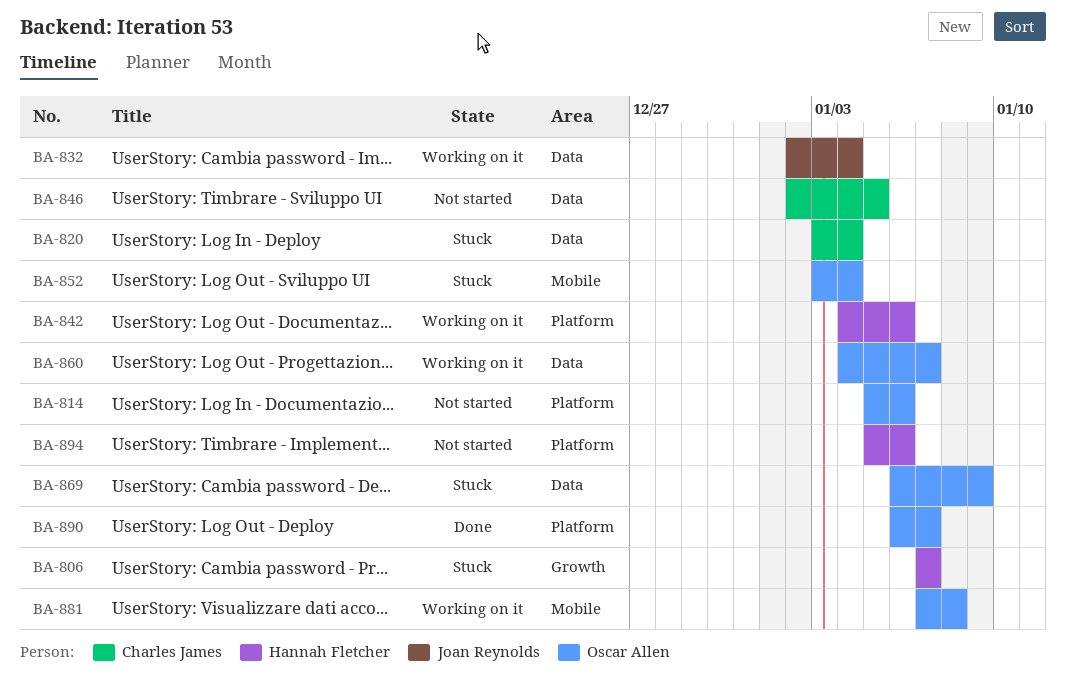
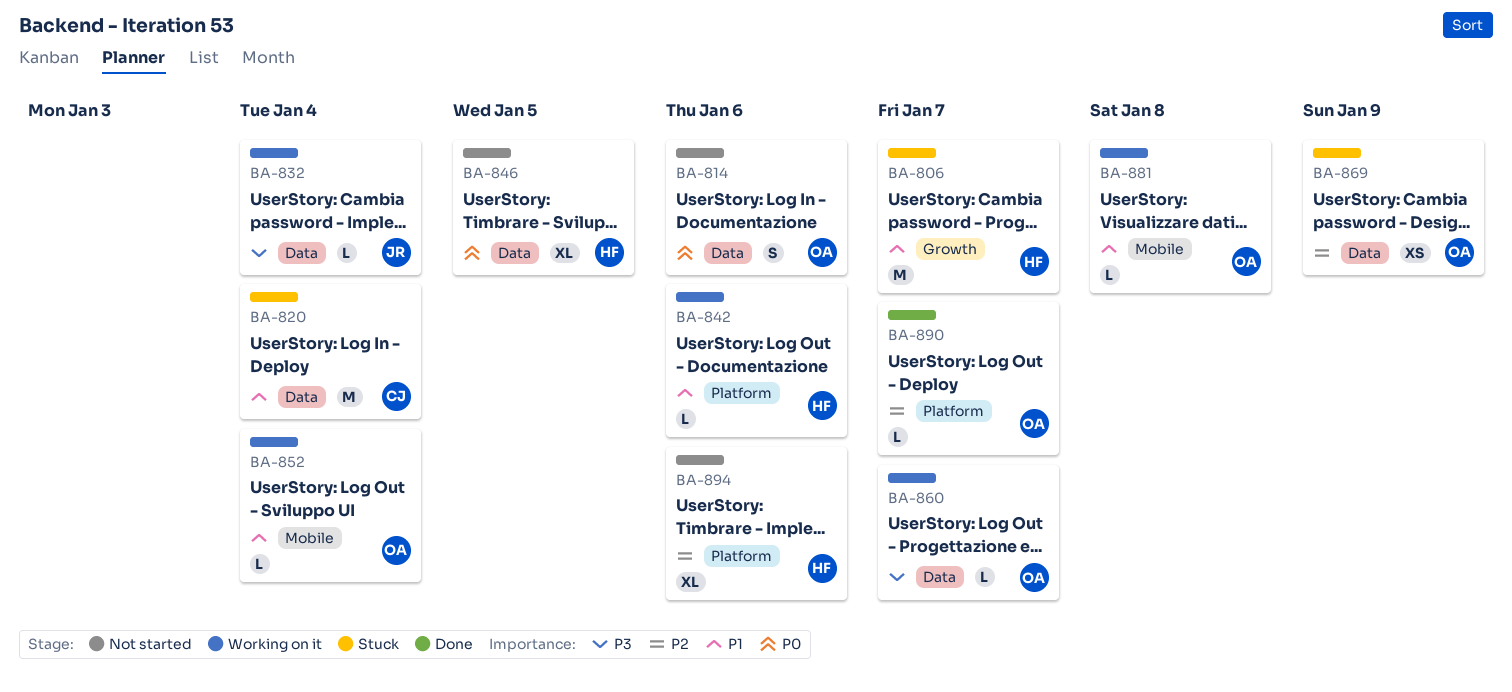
BA-814, label: Platform -> Data
BA-846, owner: Charles James -> Hannah Fletcher
BA-852, status: Stuck -> Working on it

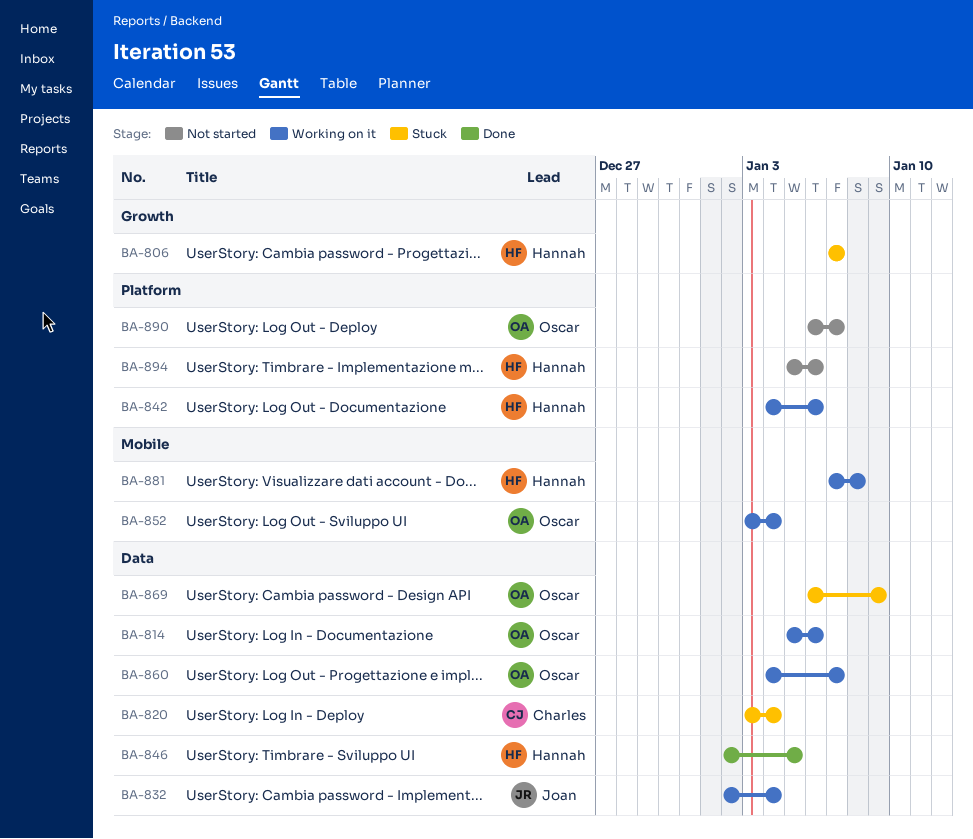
BA-814, status: Not started -> Working on it
BA-846, status: Not started -> Done
BA-881, owner: Oscar -> Hannah
BA-890, status: Done -> Not started

